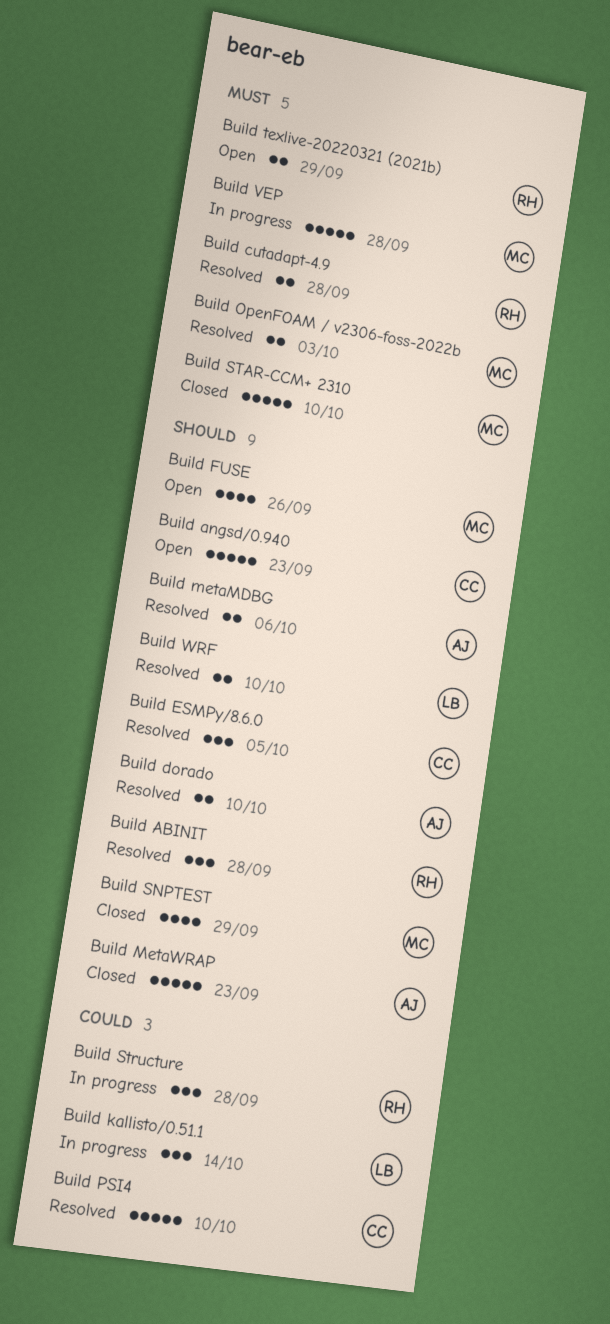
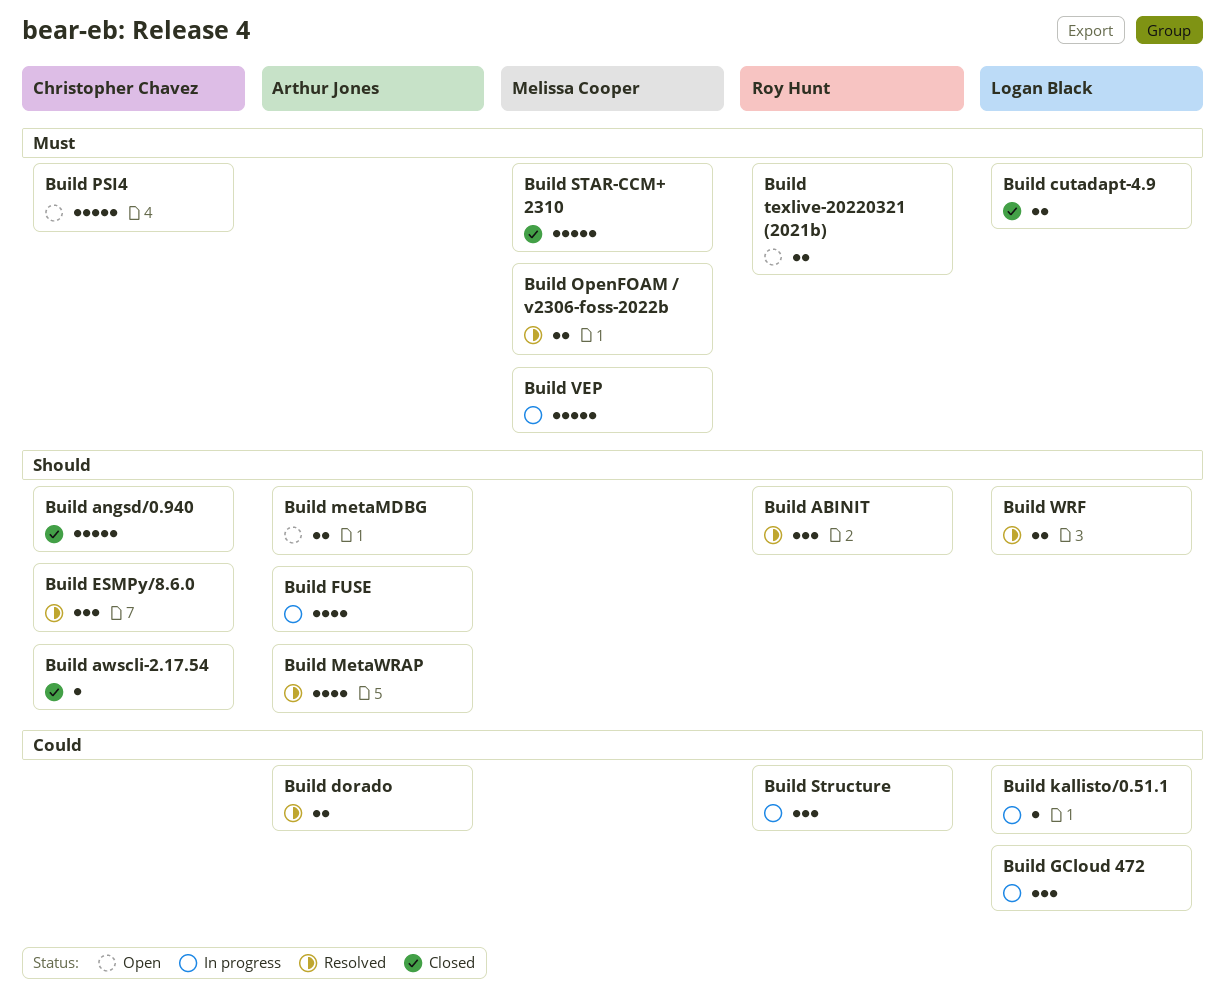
Build angsd/0.940, status: Open -> Closed
Build awscli-2.17.54: none -> present
Build cutadapt-4.9, status: Resolved -> Closed
Build cutadapt-4.9, owner: Roy Hunt -> Logan Black
Build dorado, priority: Should -> Could
Build FUSE, status: Open -> In progress
Build FUSE, owner: Melissa Cooper -> Arthur Jones
Build GCloud 472: none -> present
Build kallisto/0.51.1, estimate: 3 -> 1
Build metaMDBG, status: Resolved -> Open
Build MetaWRAP, status: Closed -> Resolved
Build MetaWRAP, estimate: 5 -> 4
Build PSI4, status: Resolved -> Open
Build PSI4, priority: Could -> Must
Build SNPTEST: present -> none

